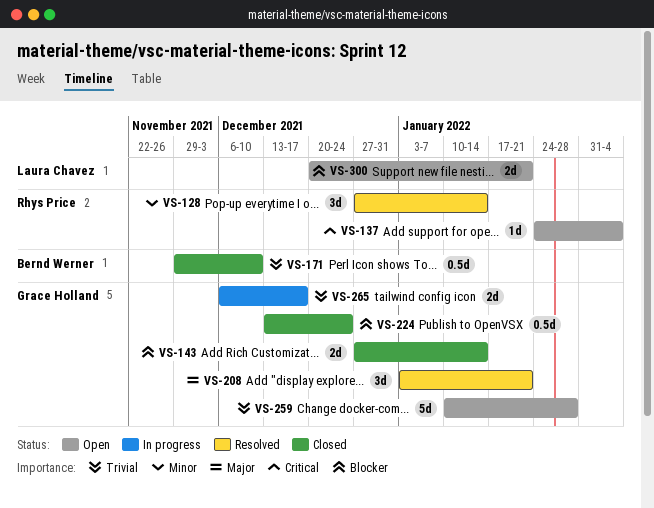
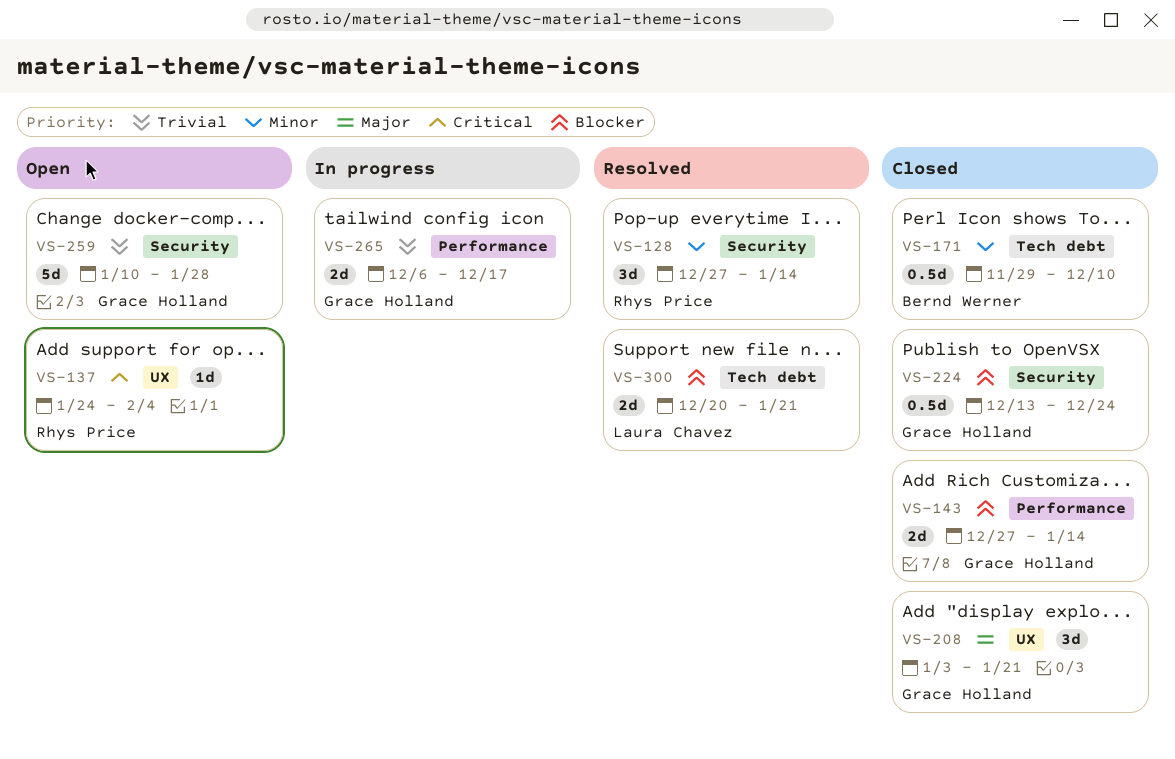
VS-171, priority: Trivial -> Minor
VS-208, status: Resolved -> Closed
VS-300, status: Open -> Resolved

